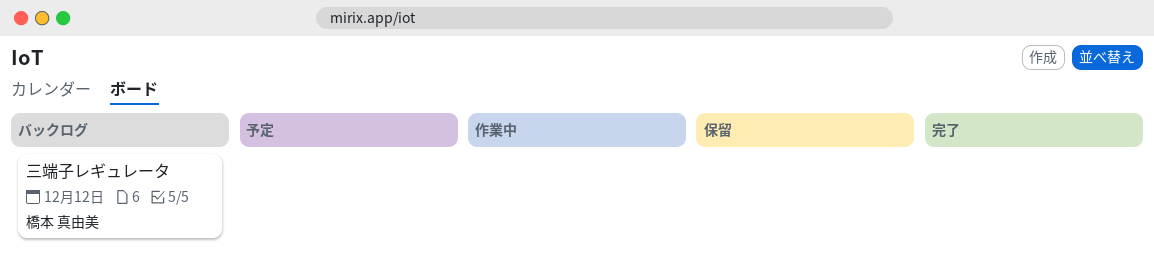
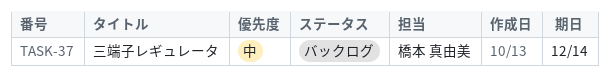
三端子レギュレータ, due: Dec 12 -> Dec 14

